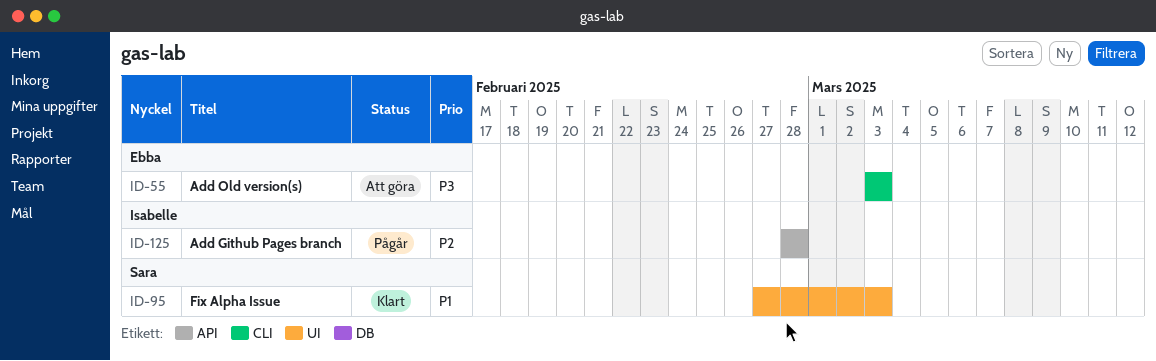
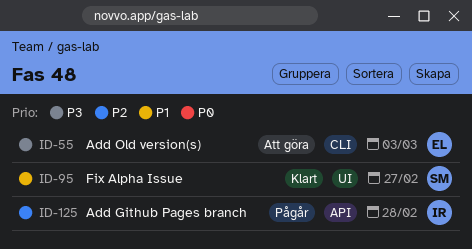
ID-95, due: Mar 3 -> Feb 27

